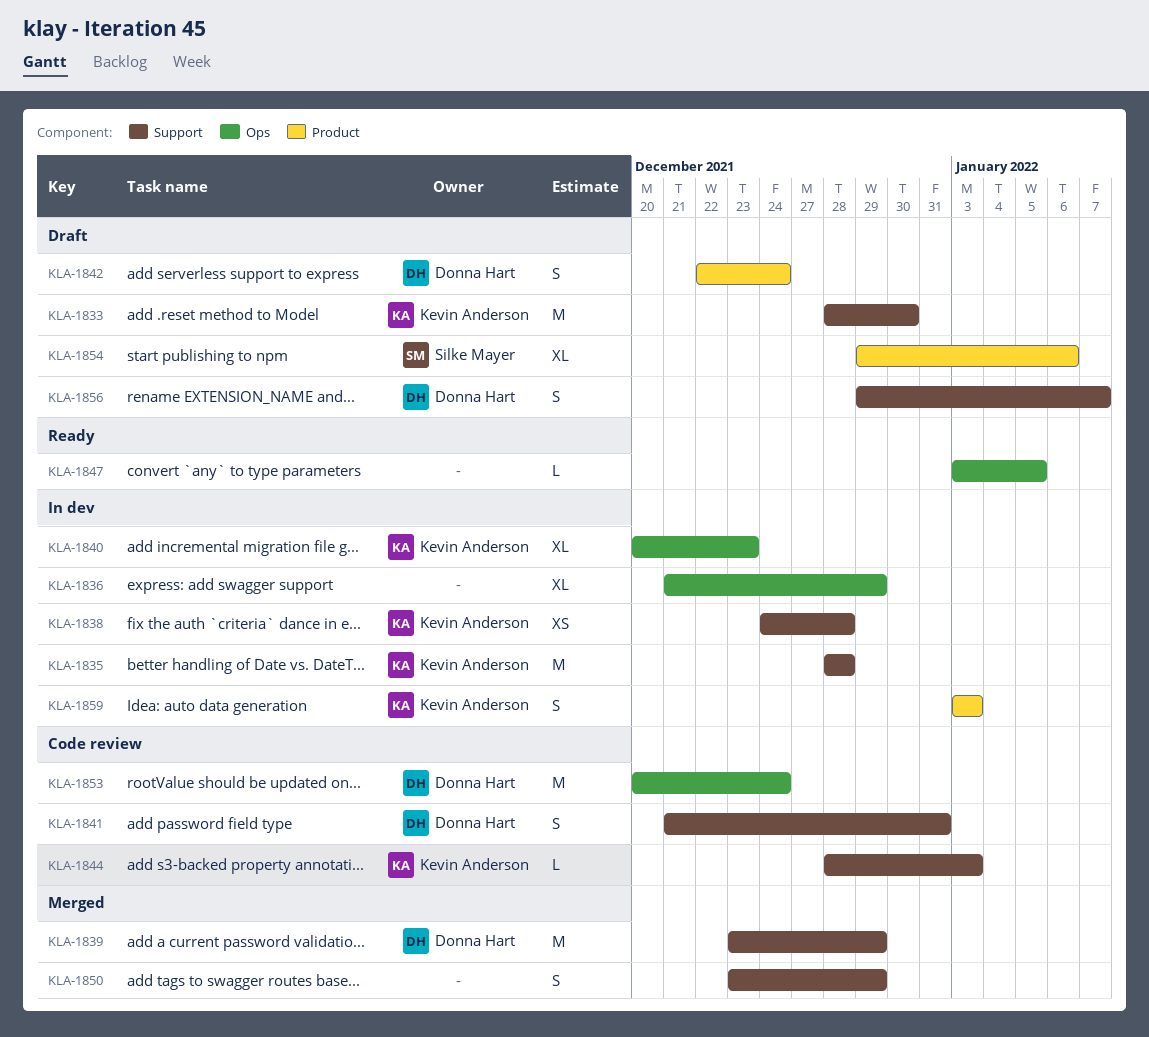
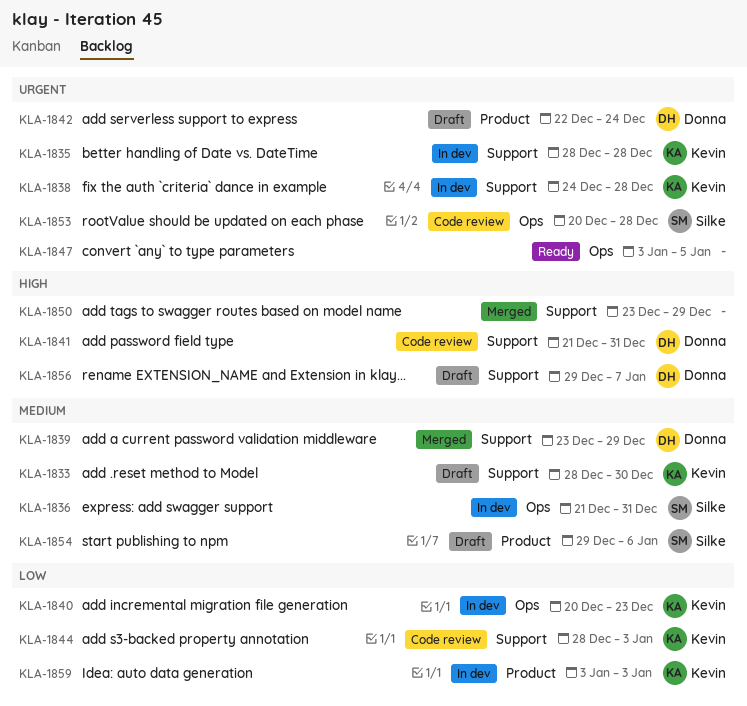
KLA-1836, owner: none -> Silke Mayer
KLA-1836, due: Dec 29 -> Dec 31
KLA-1853, owner: Donna Hart -> Silke Mayer
KLA-1853, due: Dec 24 -> Dec 28

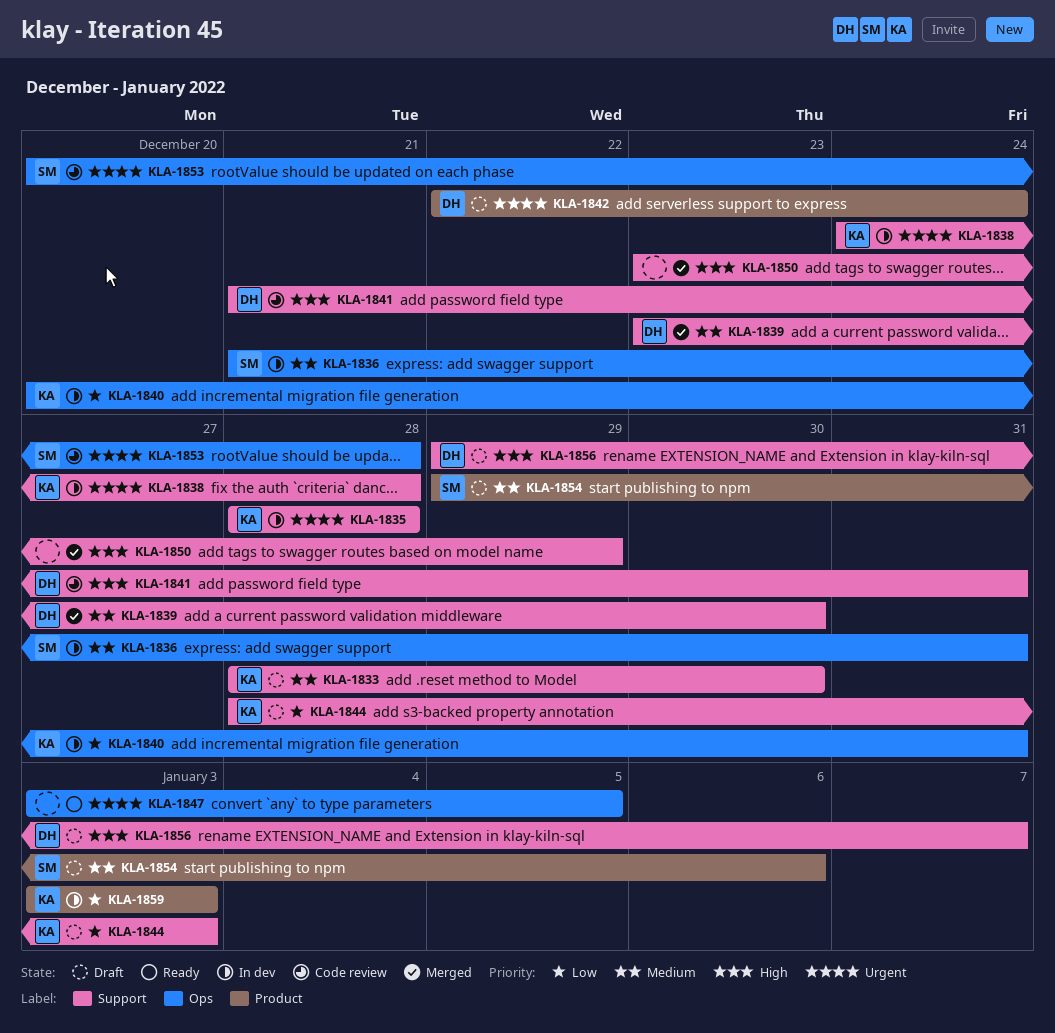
KLA-1839, due: Dec 29 -> Dec 30
KLA-1840, due: Dec 23 -> Dec 31
KLA-1844, status: Code review -> Draft

